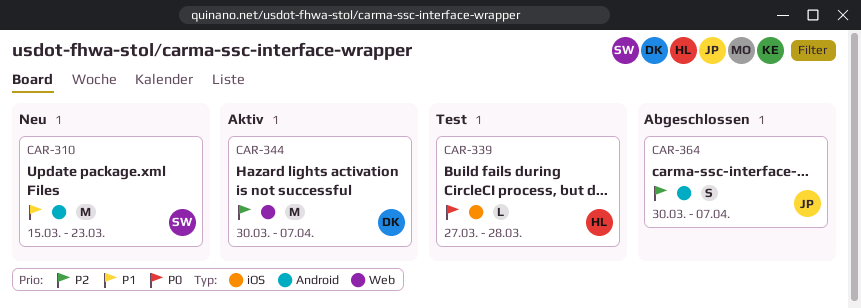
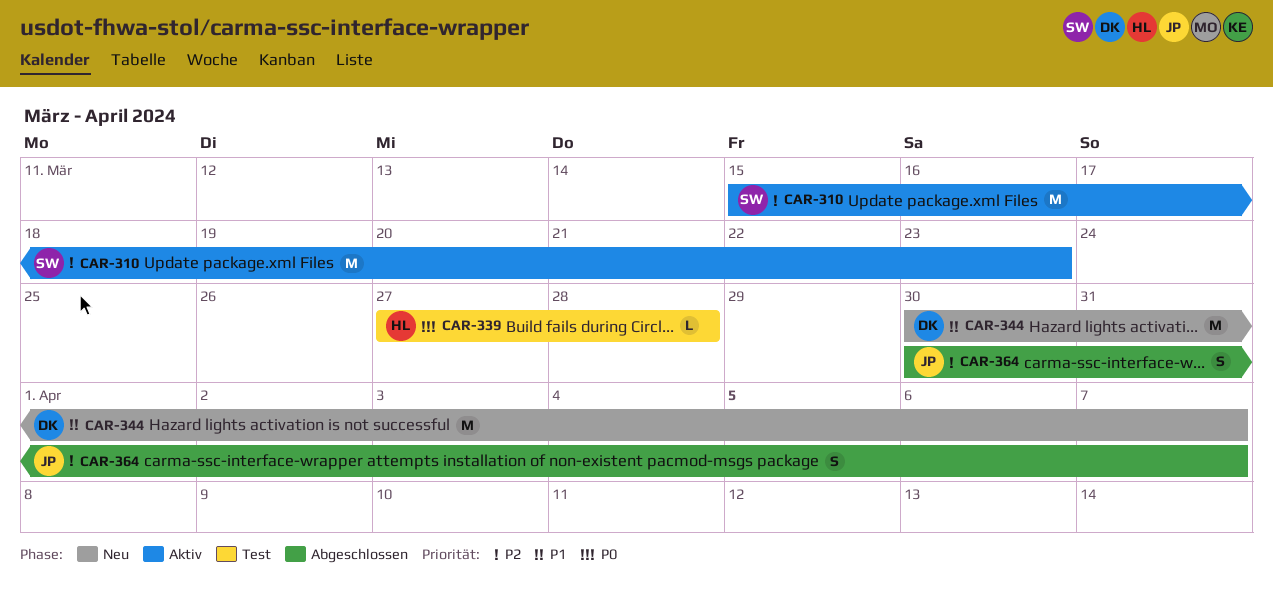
CAR-310, status: Neu -> Aktiv
CAR-310, priority: P1 -> P2
CAR-344, status: Aktiv -> Neu
CAR-344, priority: P2 -> P1

